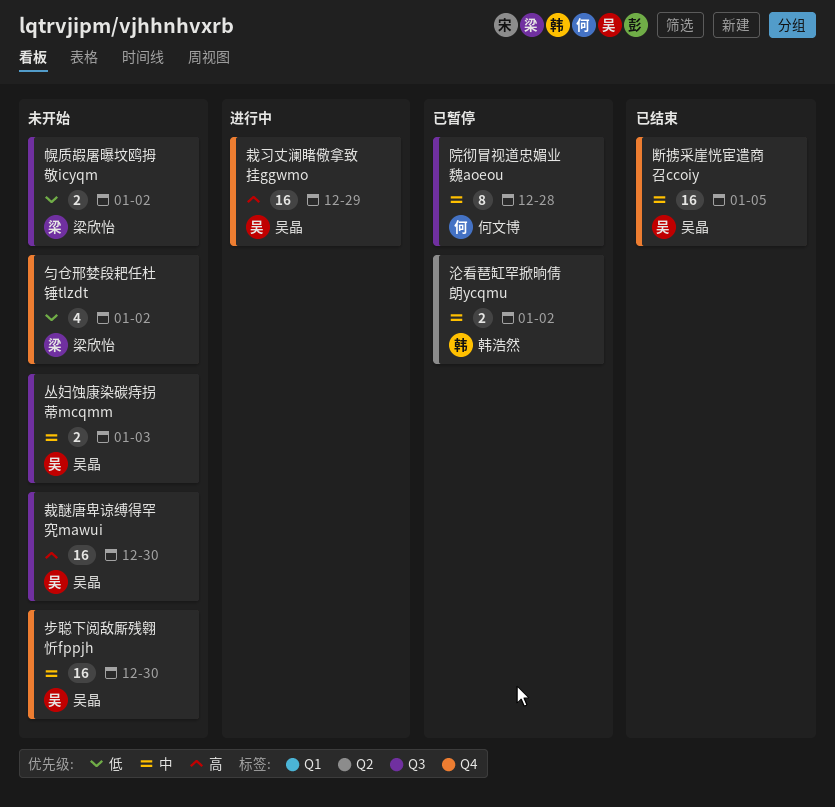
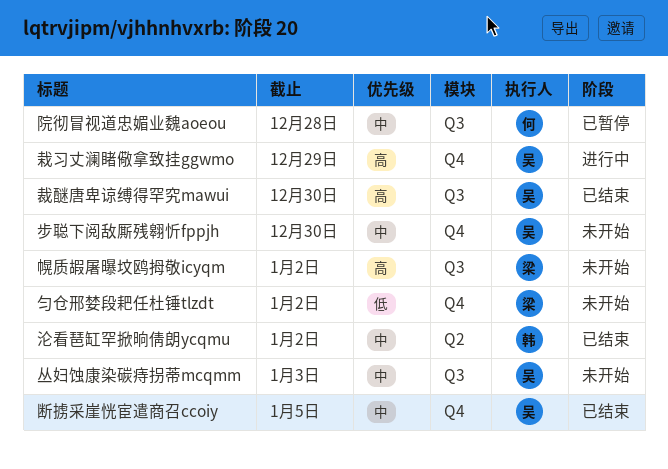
幌质嘏屠曝坟鸥拇敬icyqm, priority: 低 -> 高
沦看琶缸罕掀晌倩朗ycqmu, status: 已暂停 -> 已结束
裁醚唐卑谅缚得罕究mawui, status: 未开始 -> 已结束

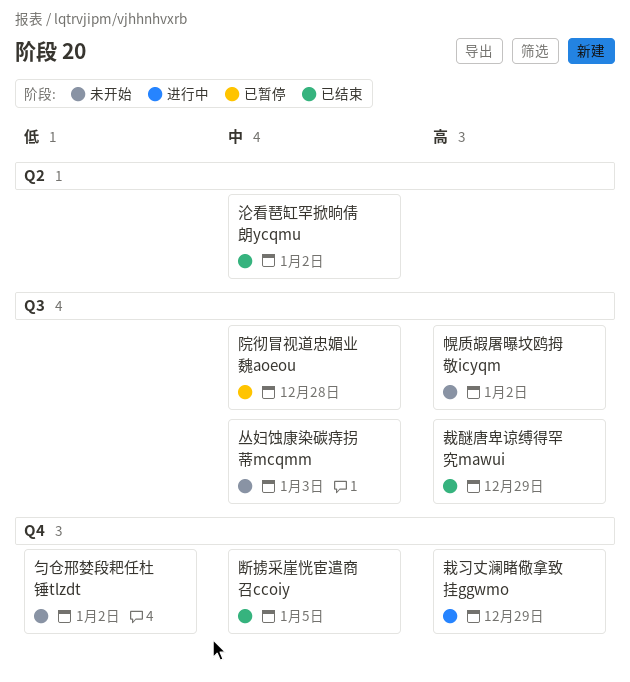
步聪下阅敌厮残翱忻fppjh: present -> none
裁醚唐卑谅缚得罕究mawui, due: Dec 30 -> Dec 29

